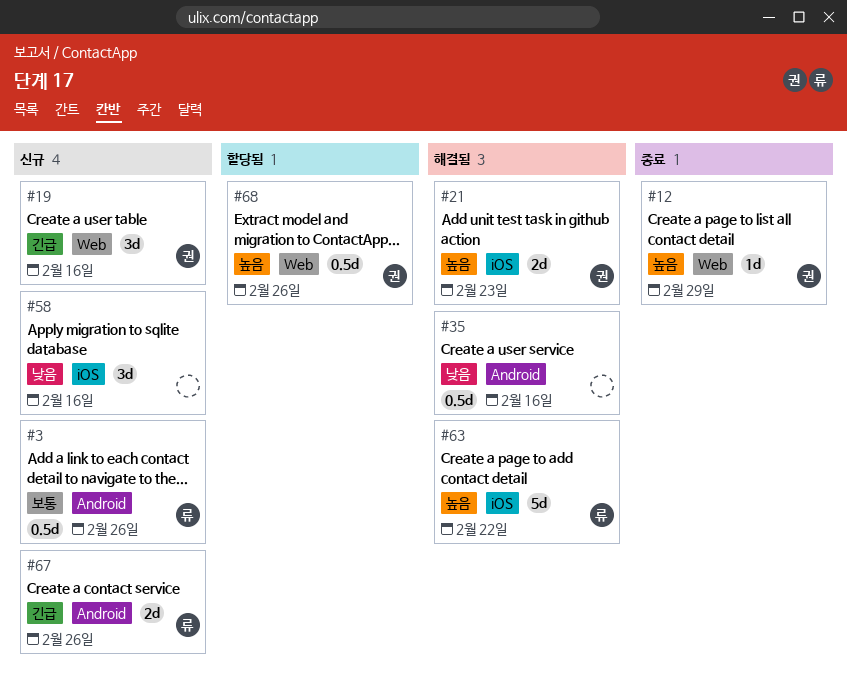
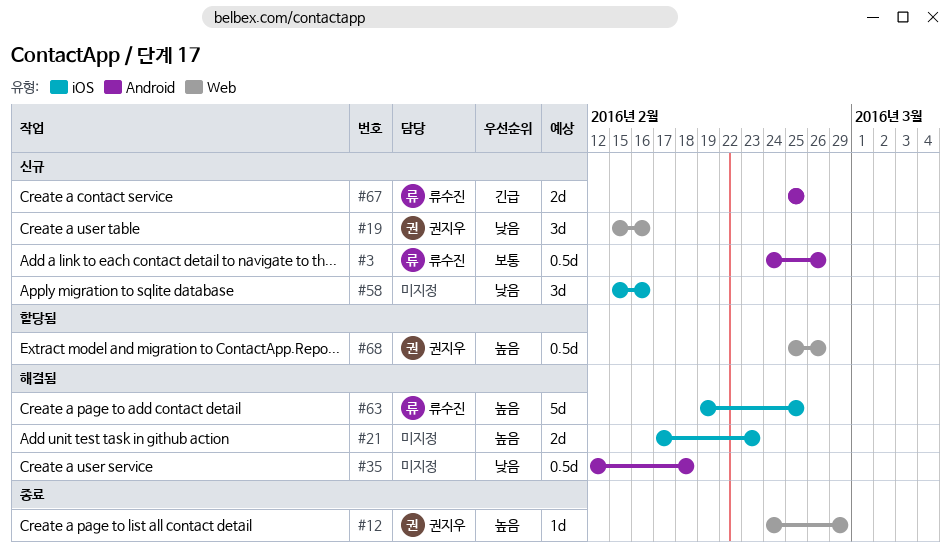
#19, priority: 긴급 -> 낮음
#21, owner: 권지우 -> none
#35, due: Feb 16 -> Feb 18
#63, due: Feb 22 -> Feb 25
#67, due: Feb 26 -> Feb 25

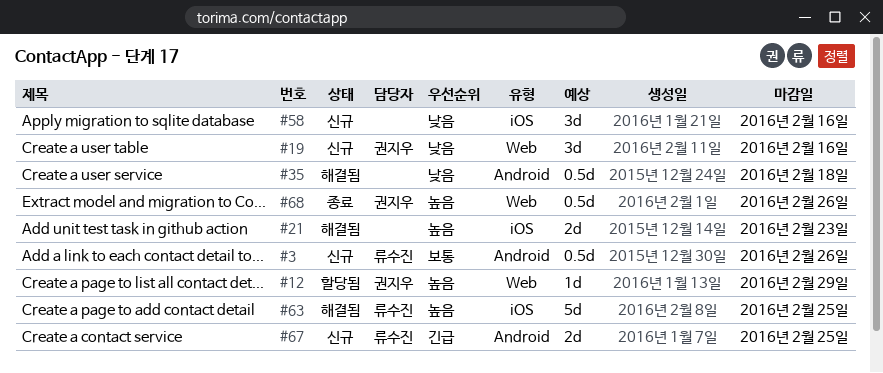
#12, status: 종료 -> 할당됨
#68, status: 할당됨 -> 종료

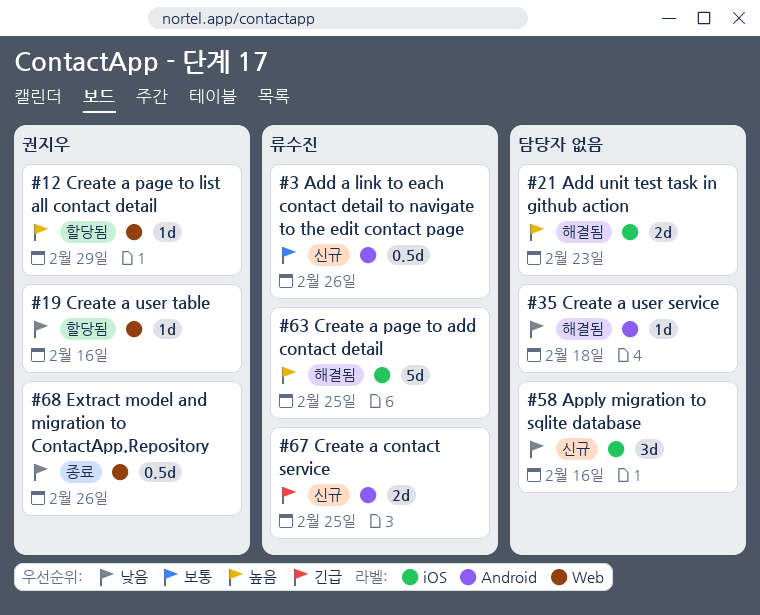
#19, status: 신규 -> 할당됨
#19, estimate: 3d -> 1d
#35, estimate: 0.5d -> 1d
#68, priority: 높음 -> 낮음

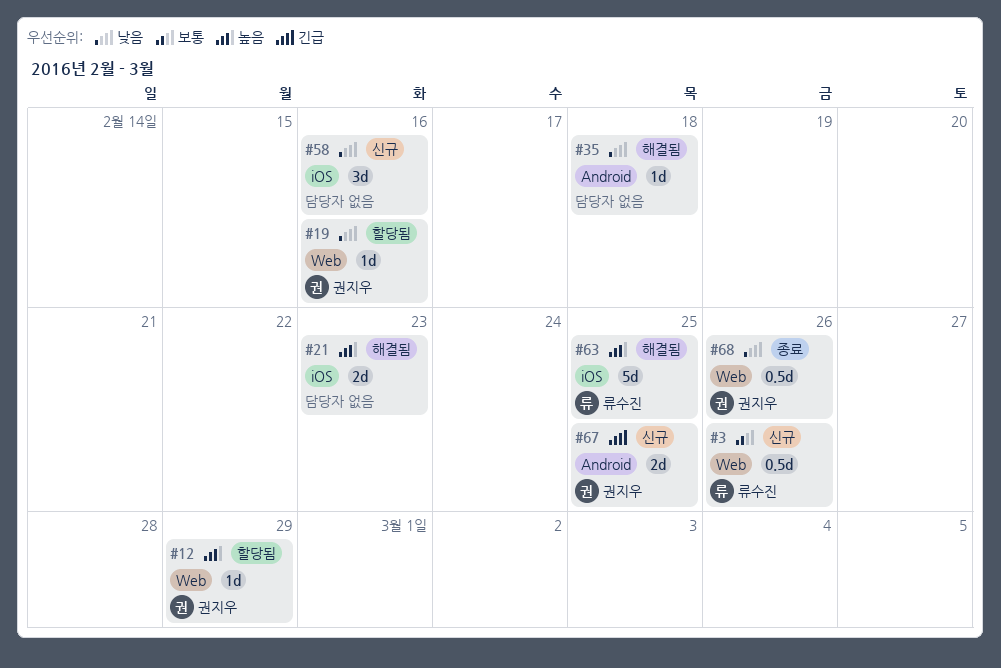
#3, label: Android -> Web
#67, owner: 류수진 -> 권지우

